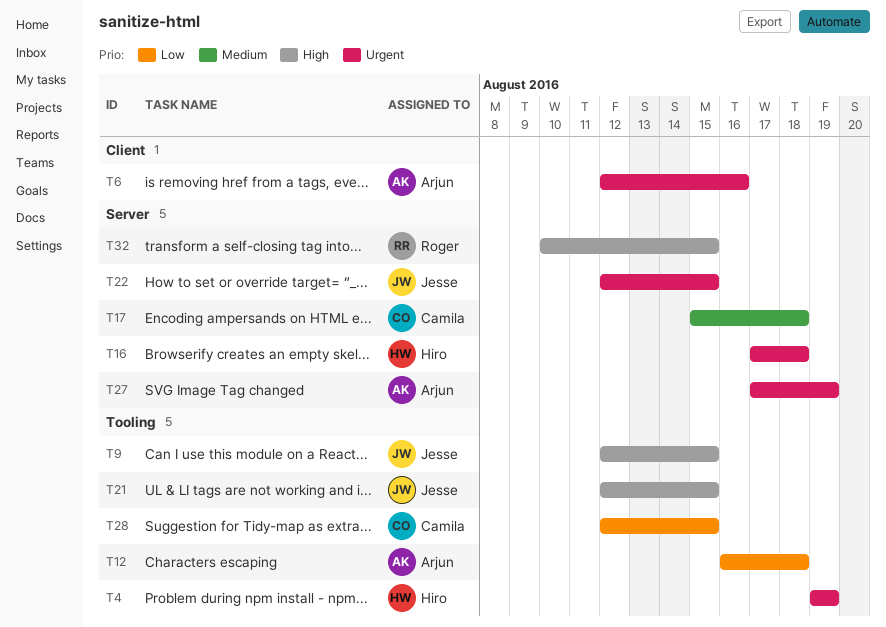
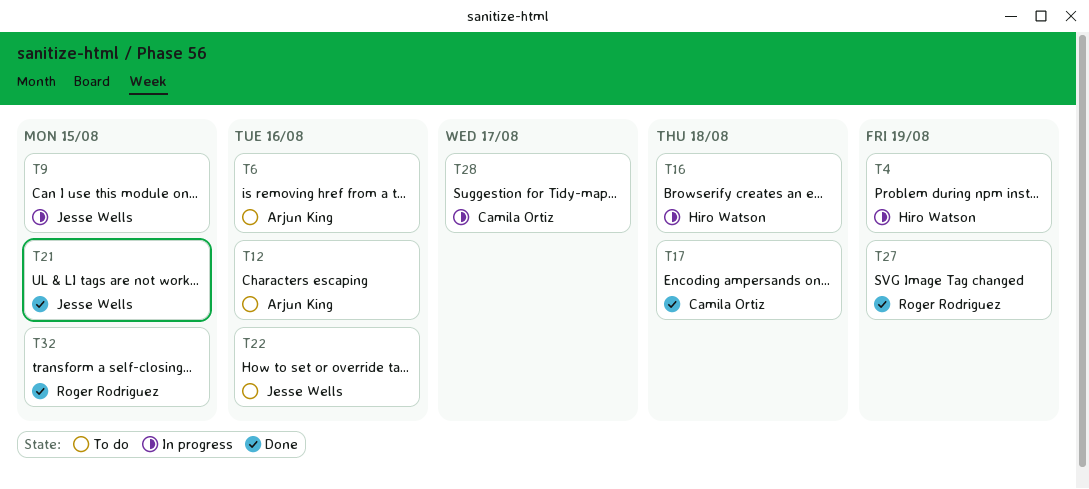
T12, due: Aug 18 -> Aug 16
T22, due: Aug 15 -> Aug 16
T27, owner: Arjun King -> Roger Rodriguez
T28, due: Aug 15 -> Aug 17

